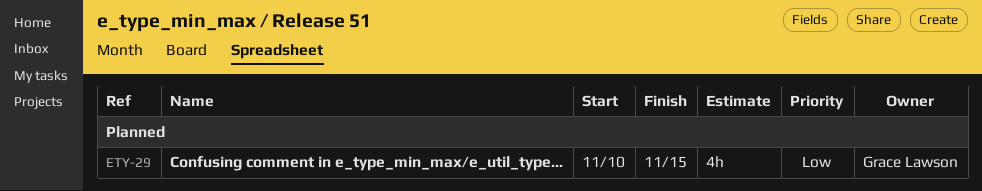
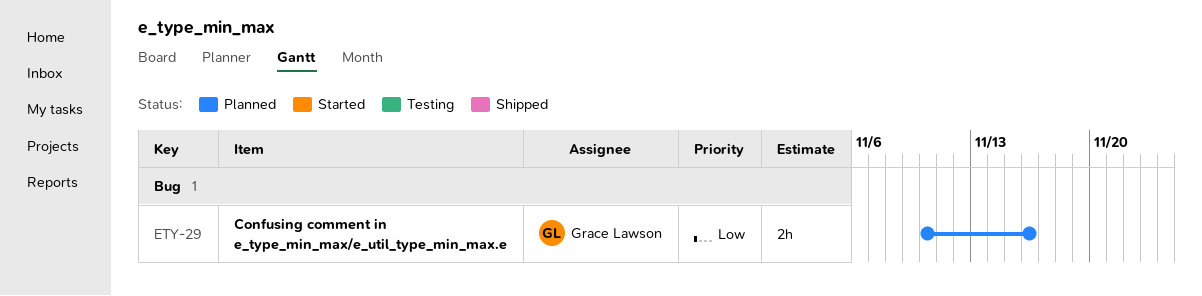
ETY-29, estimate: 4h -> 2h
ETY-29, due: Nov 15 -> Nov 16

